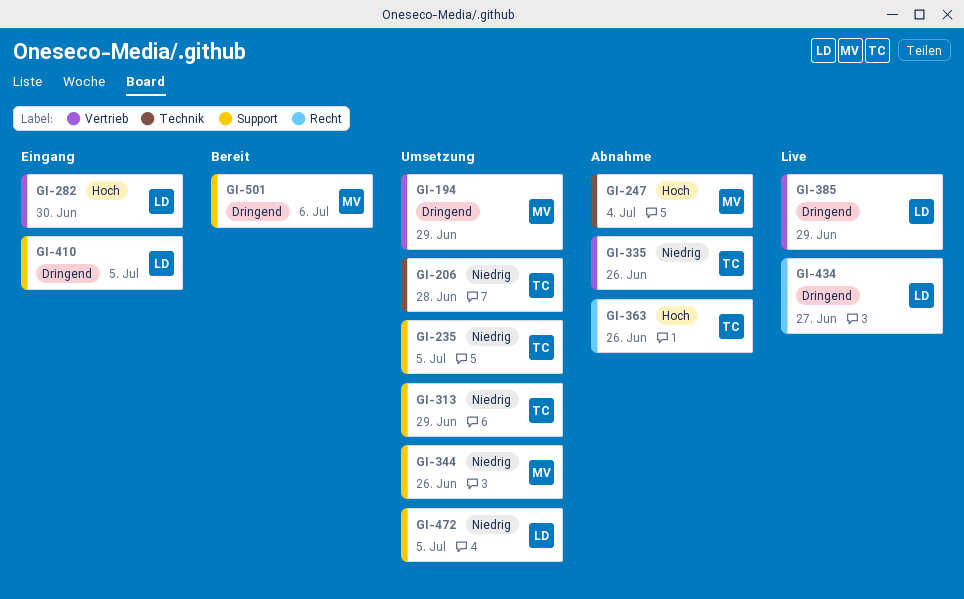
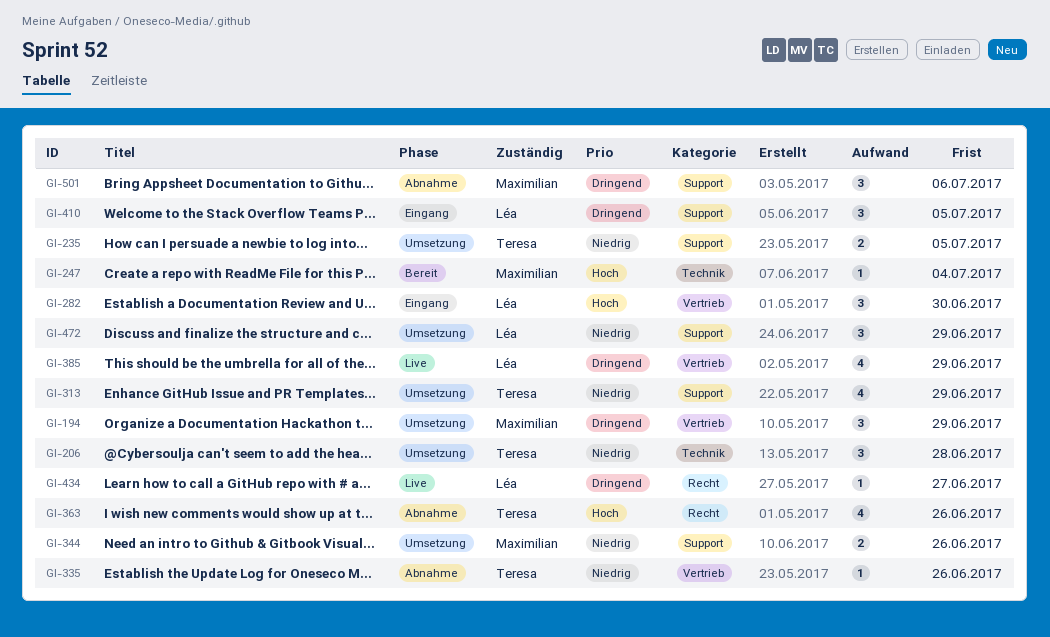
GI-247, status: Abnahme -> Bereit
GI-472, due: Jul 5 -> Jun 29
GI-501, status: Bereit -> Abnahme

